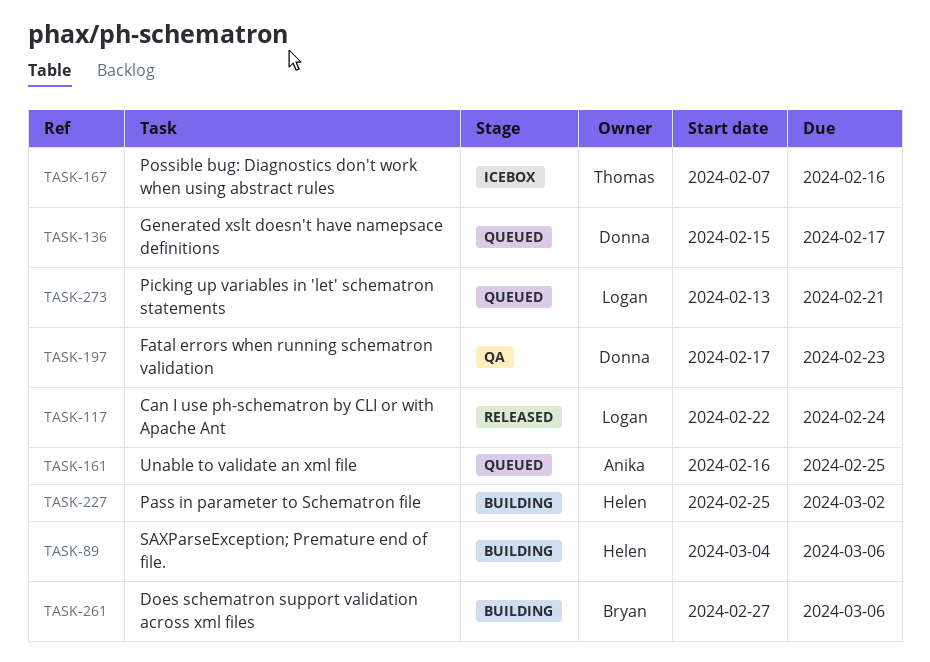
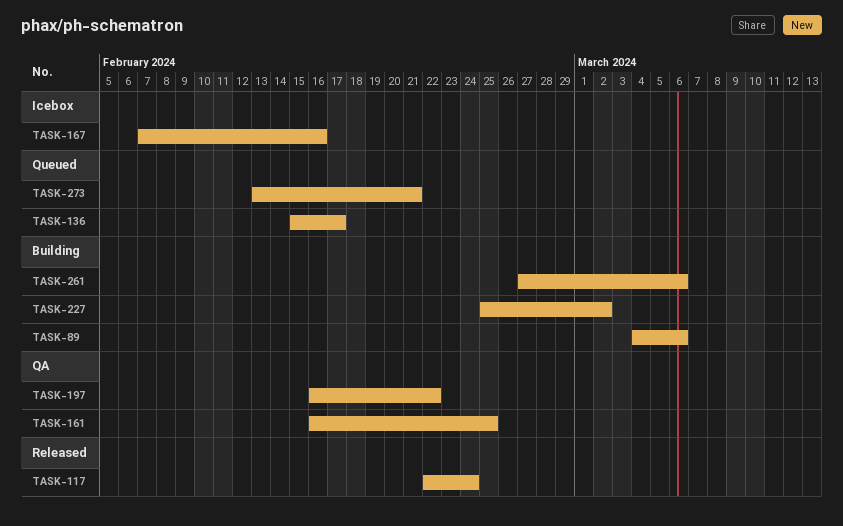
TASK-161, status: Queued -> QA
TASK-197, start: Feb 17 -> Feb 16
TASK-197, due: Feb 23 -> Feb 22

